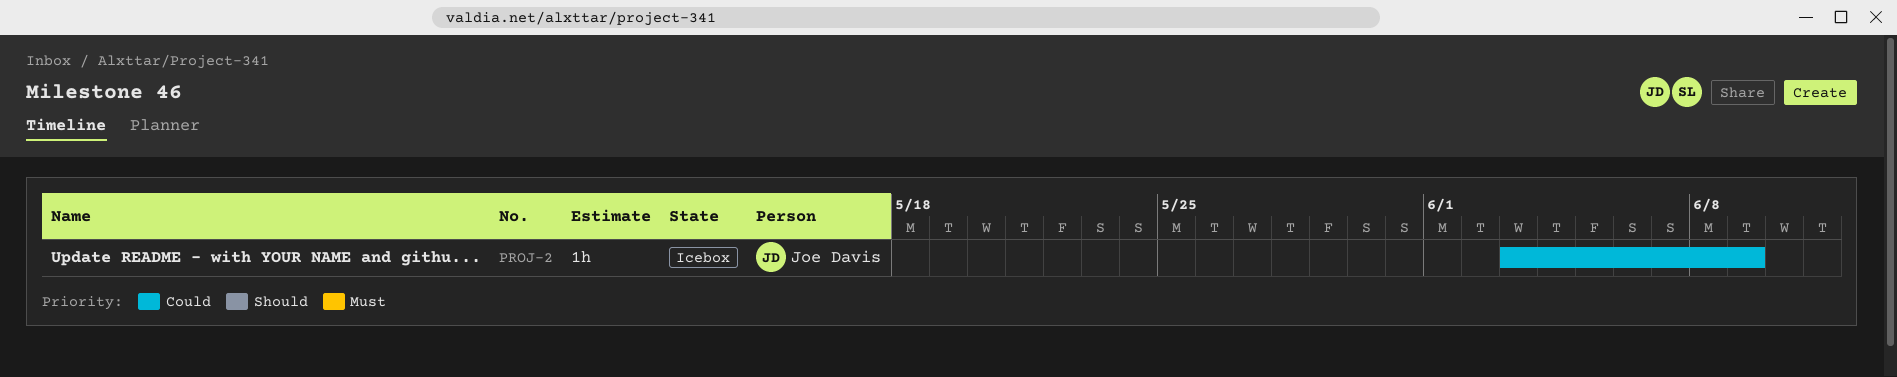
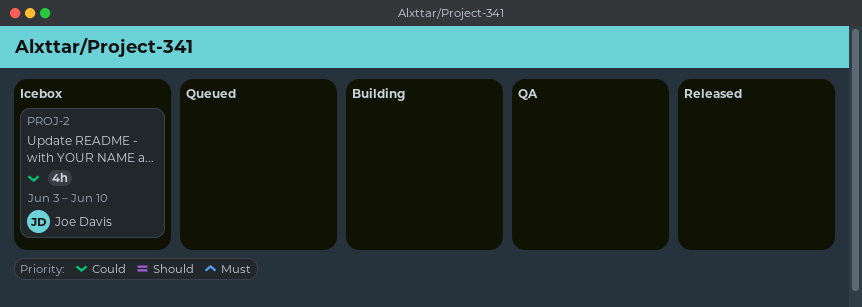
PROJ-2, estimate: 1h -> 4h
PROJ-2, due: Jun 9 -> Jun 10

